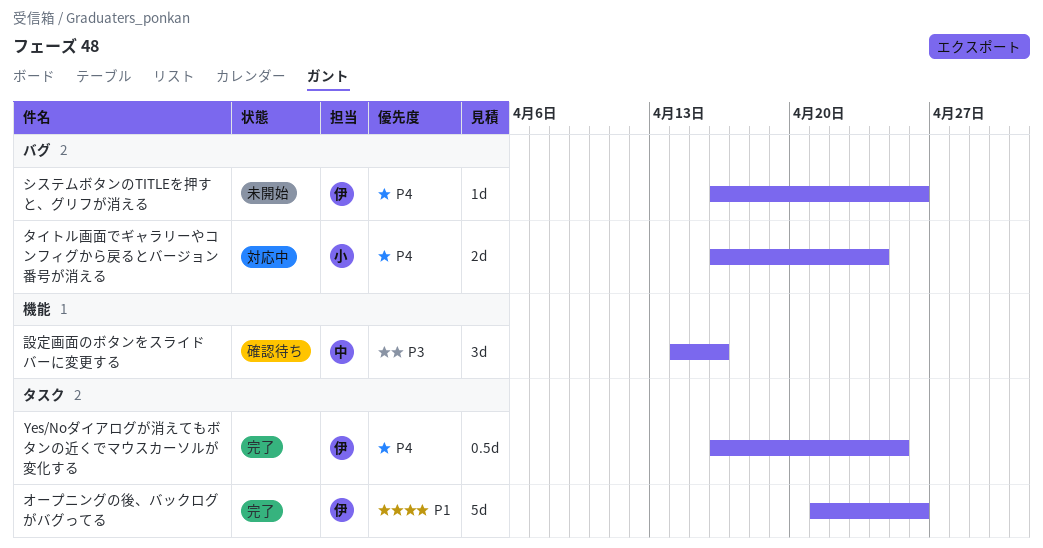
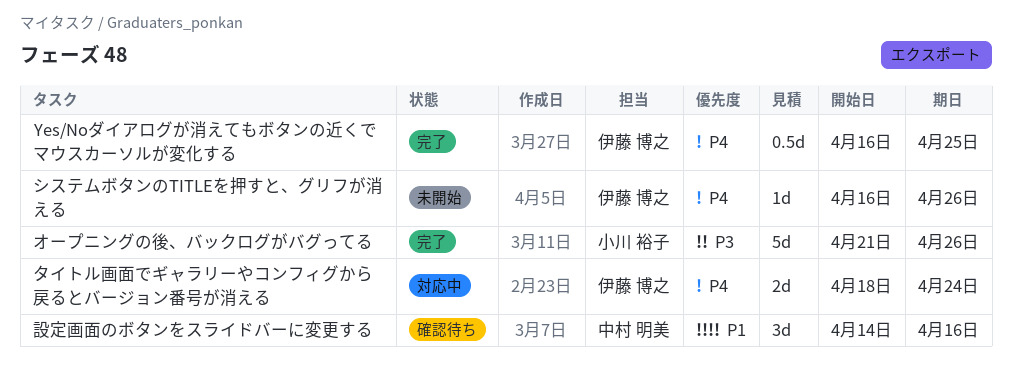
オープニングの後、バックログがバグってる, owner: 伊藤 博之 -> 小川 裕子
オープニングの後、バックログがバグってる, priority: P1 -> P3
タイトル画面でギャラリーやコンフィグから戻るとバージョン番号が消える, owner: 小川 裕子 -> 伊藤 博之
タイトル画面でギャラリーやコンフィグから戻るとバージョン番号が消える, start: Apr 16 -> Apr 18
設定画面のボタンをスライドバーに変更する, priority: P3 -> P1

